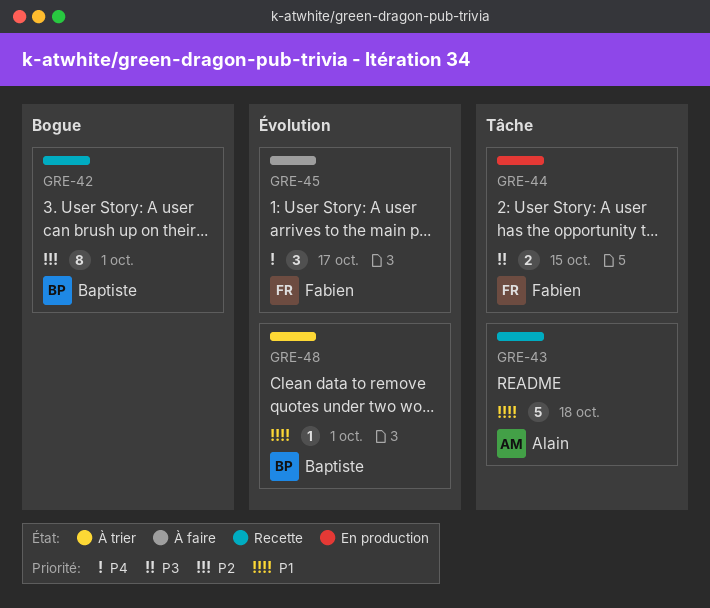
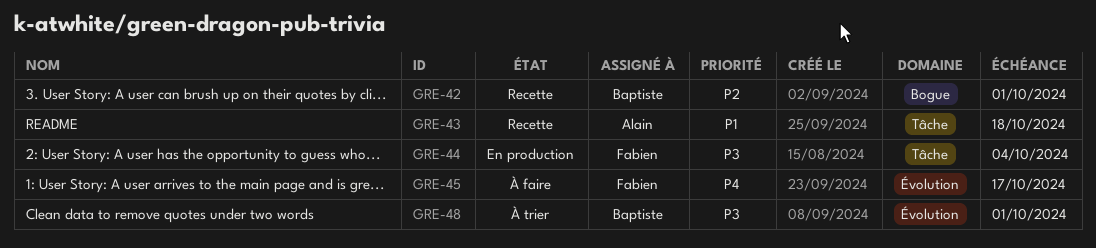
GRE-44, due: Oct 15 -> Oct 4
GRE-48, priority: P1 -> P3

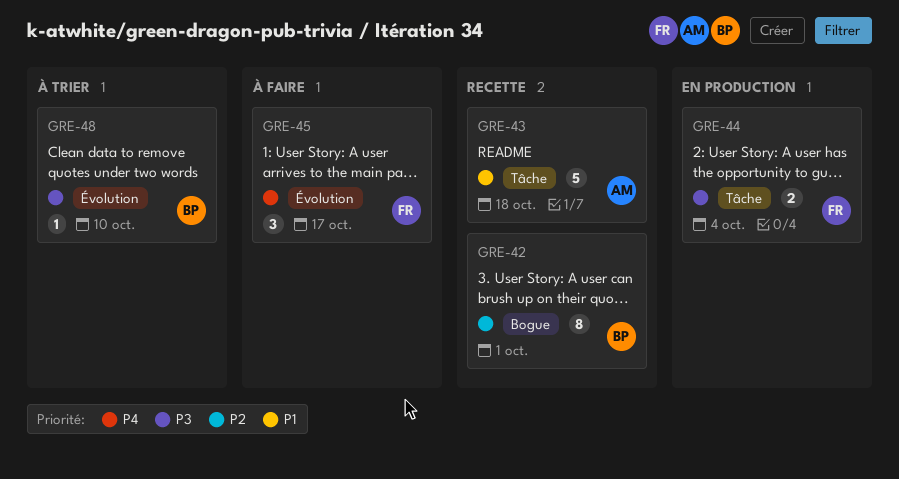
GRE-48, due: Oct 1 -> Oct 10

